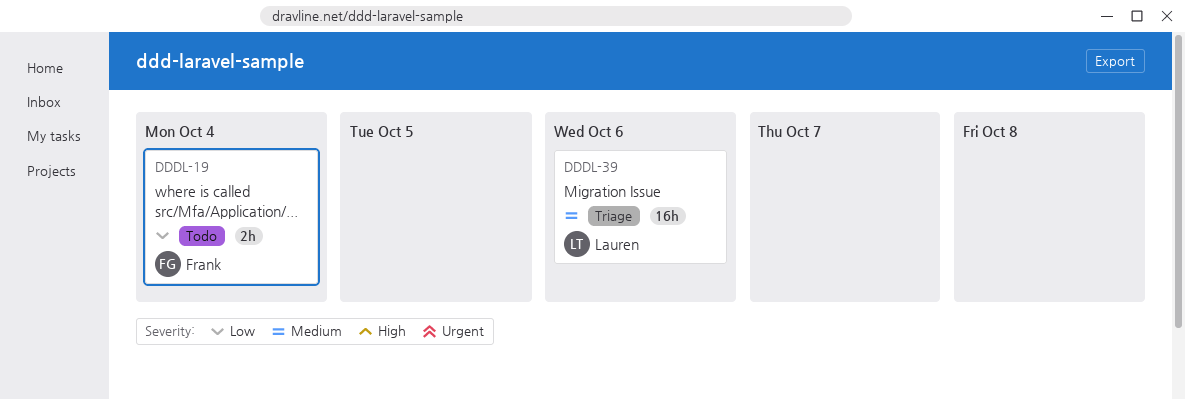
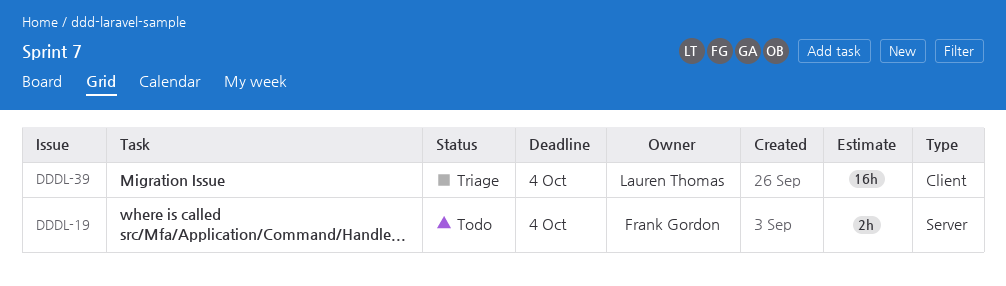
DDDL-39, due: Oct 6 -> Oct 4

